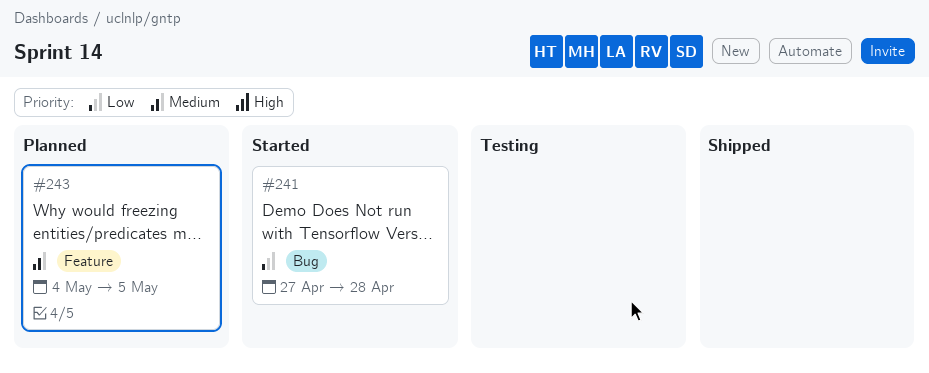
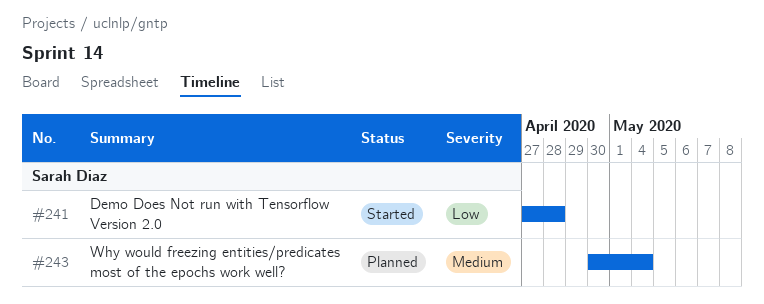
#243, start: May 4 -> Apr 30
#243, due: May 5 -> May 4

